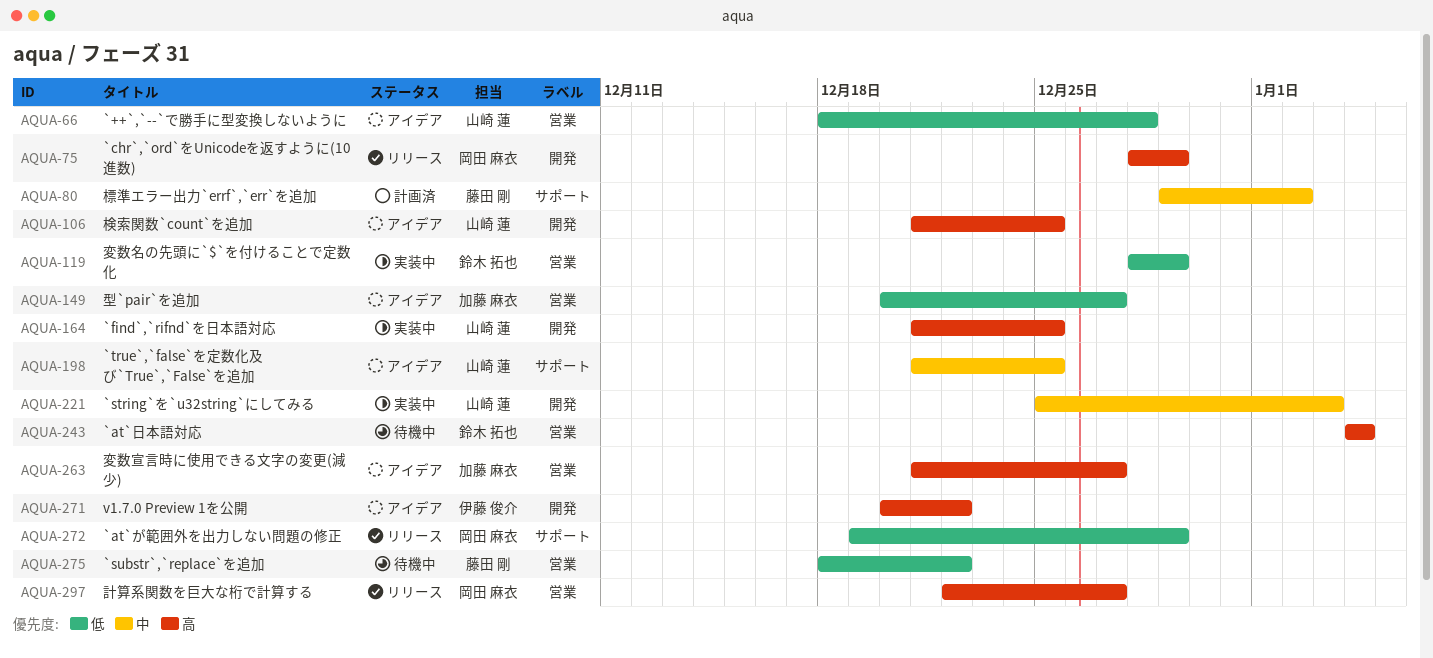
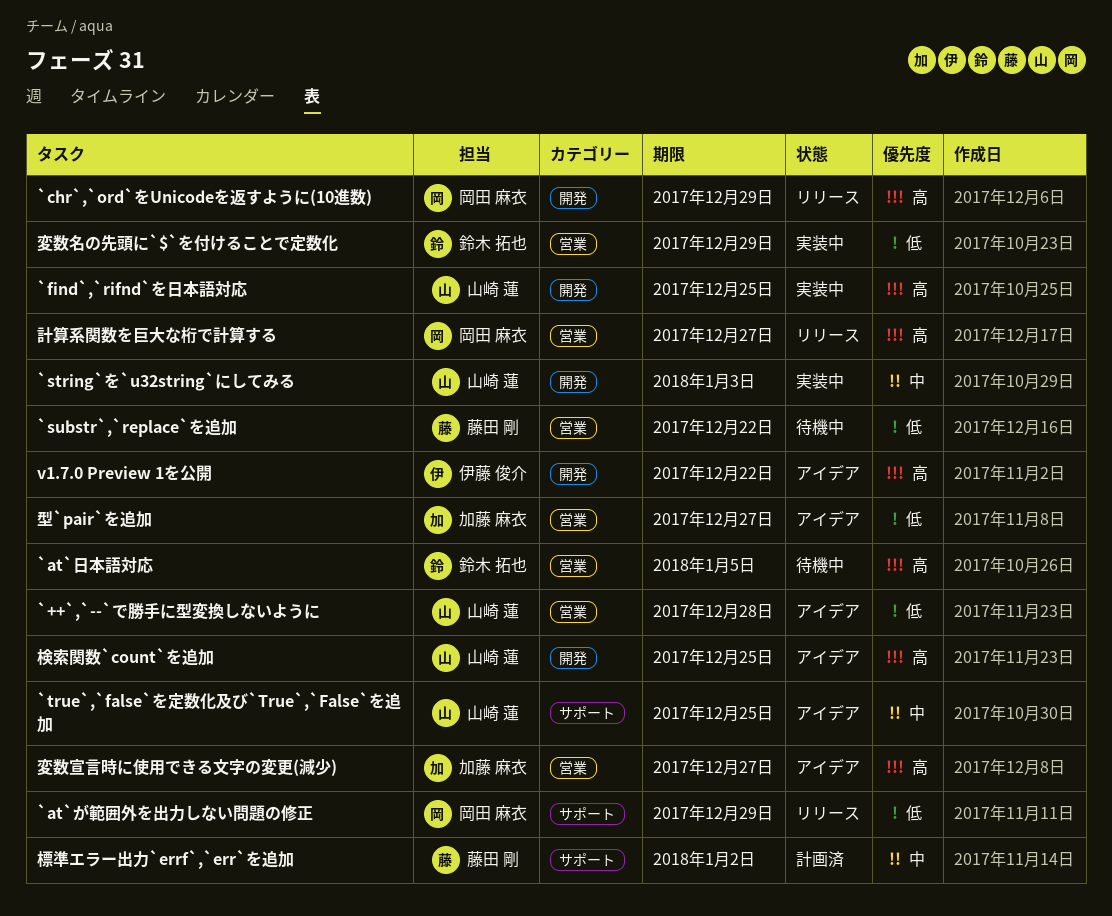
`at`日本語対応, due: Jan 4 -> Jan 5

